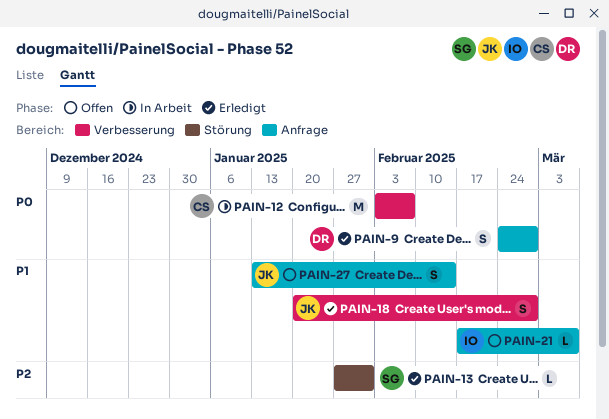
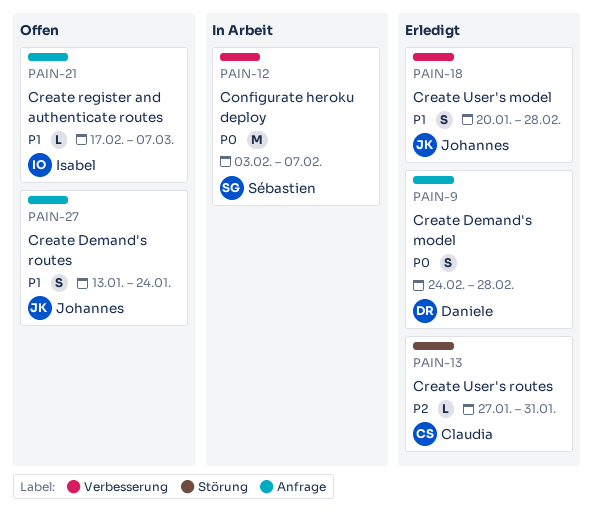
PAIN-12, owner: Claudia -> Sébastien
PAIN-13, owner: Sébastien -> Claudia
PAIN-27, due: Feb 14 -> Jan 24

